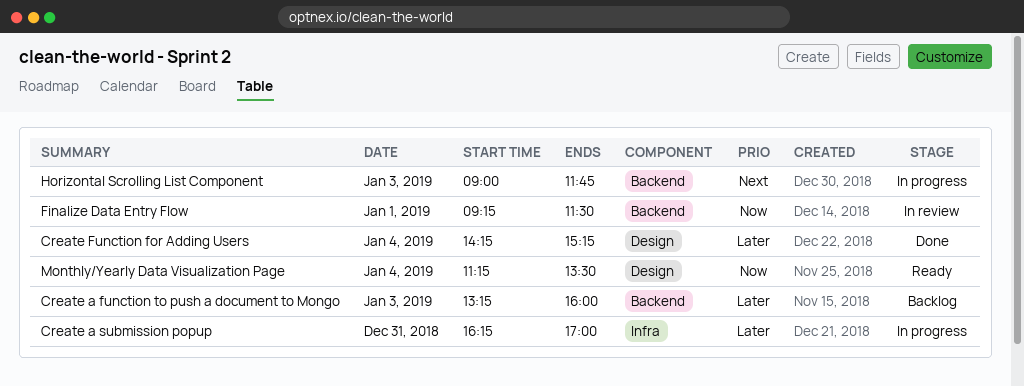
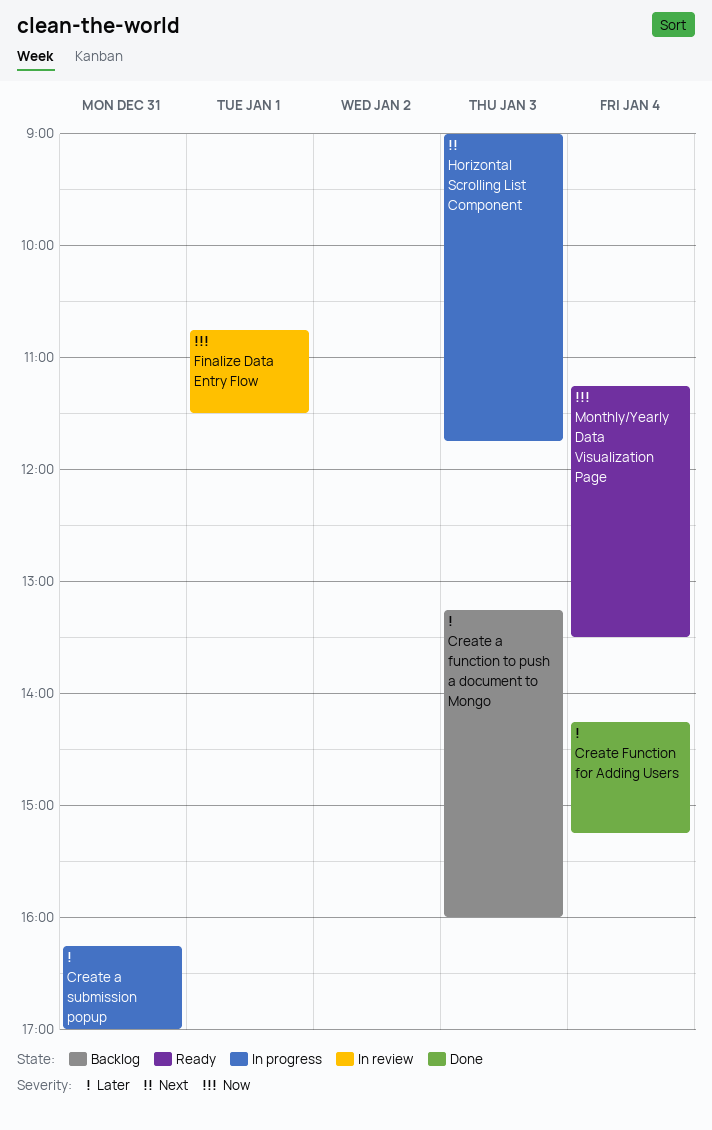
Finalize Data Entry Flow, begins: 09:15 -> 10:45

